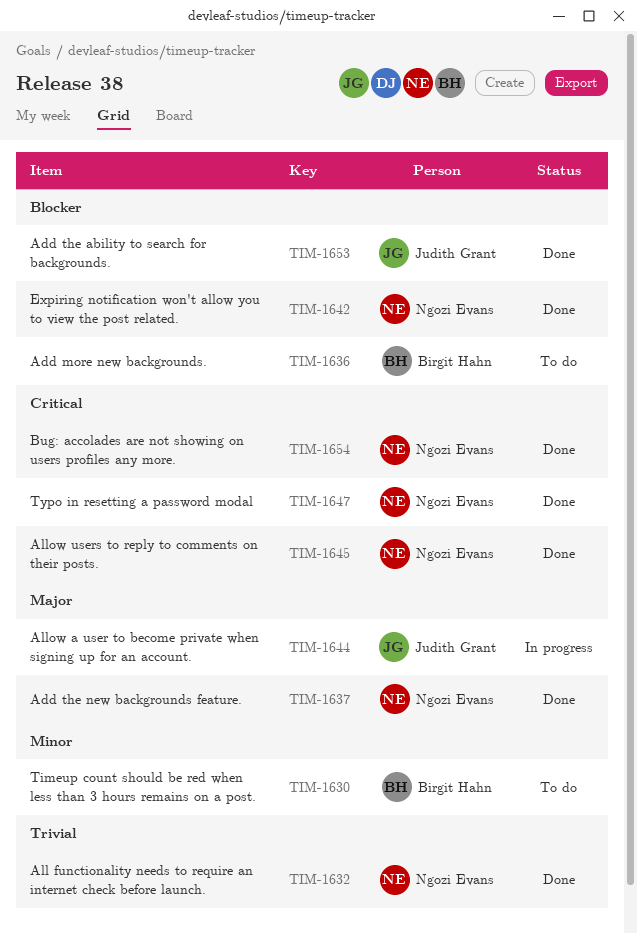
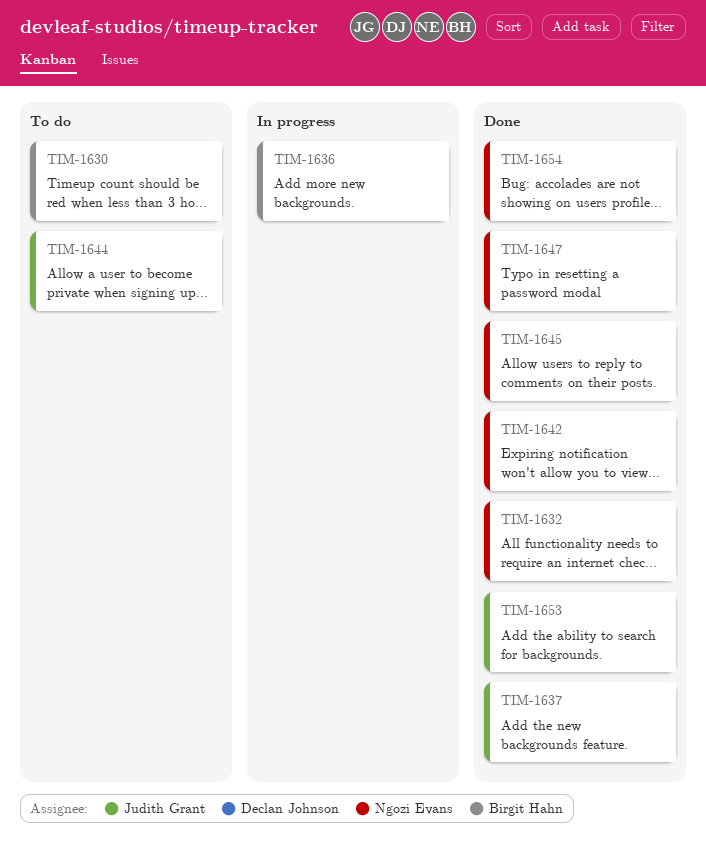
TIM-1636, status: To do -> In progress
TIM-1637, owner: Ngozi Evans -> Judith Grant
TIM-1644, status: In progress -> To do

